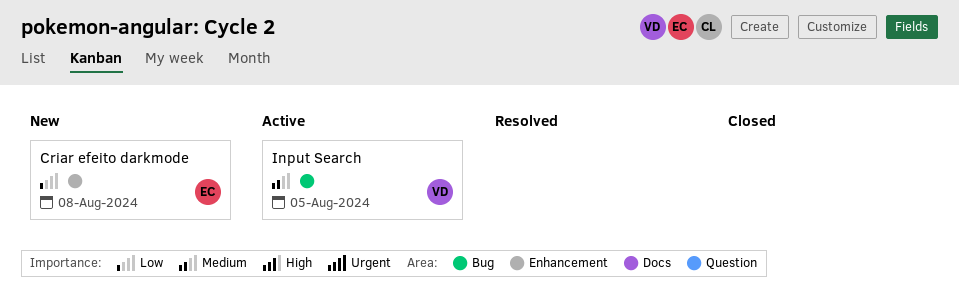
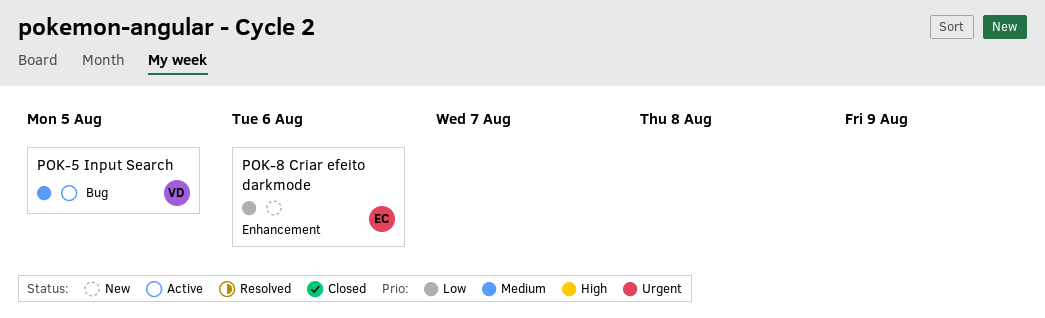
Criar efeito darkmode, due: Aug 8 -> Aug 6

